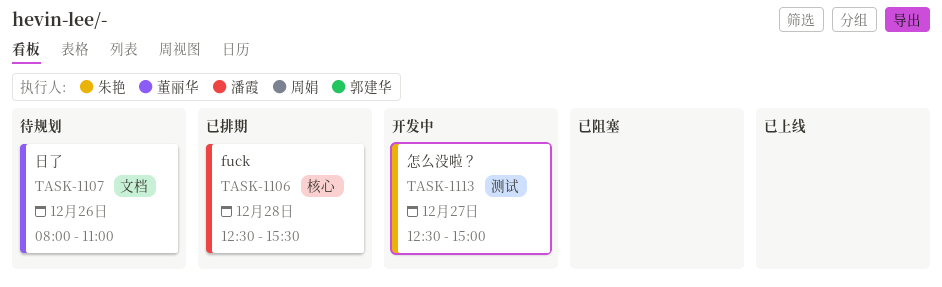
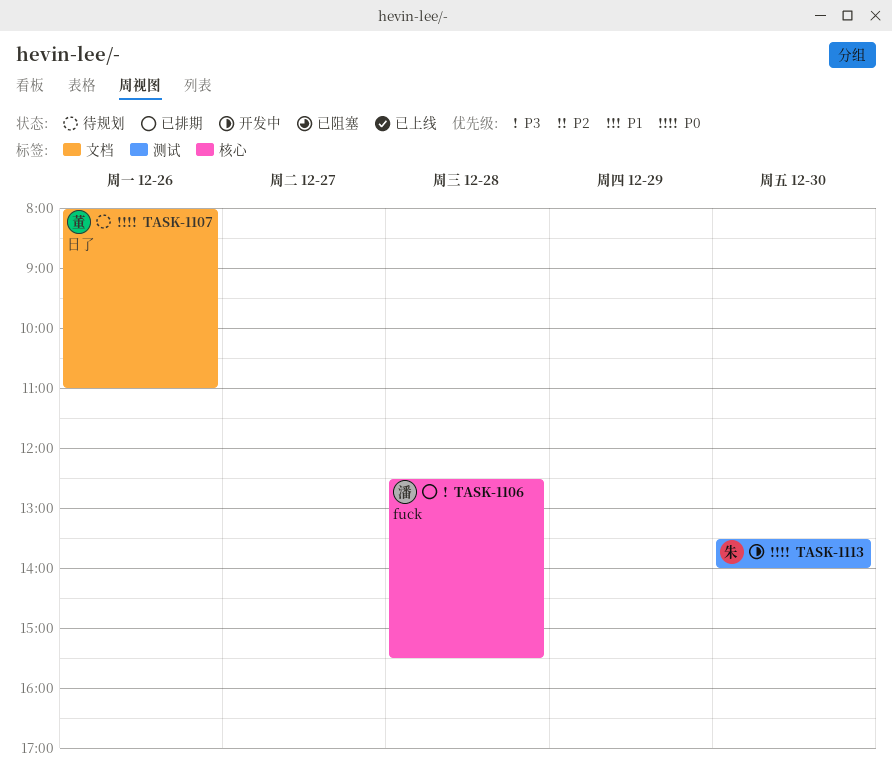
TASK-1113, day: Dec 27 -> Dec 30
TASK-1113, begins: 12:30 -> 13:30
TASK-1113, ends: 15:00 -> 14:00

